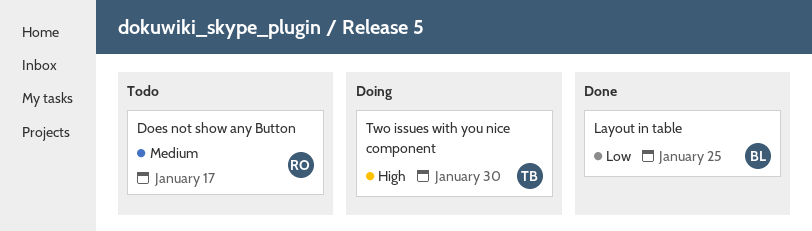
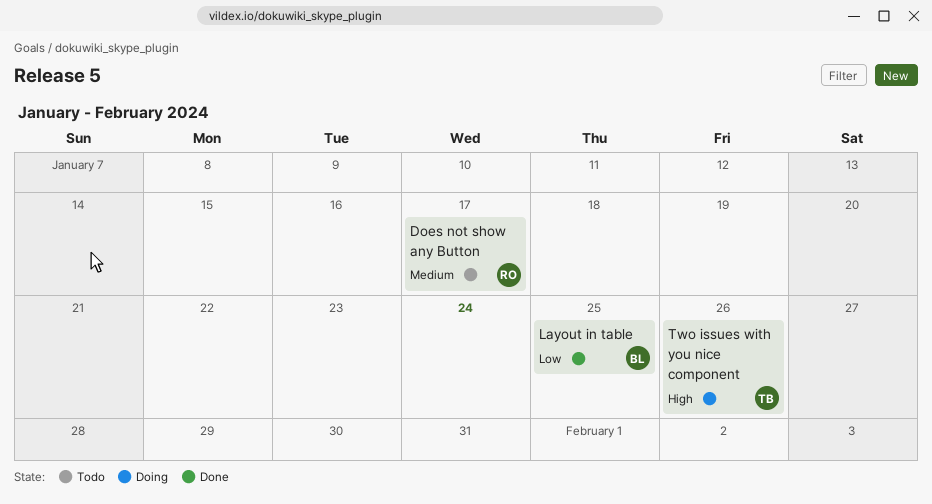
Two issues with you nice component, due: Jan 30 -> Jan 26

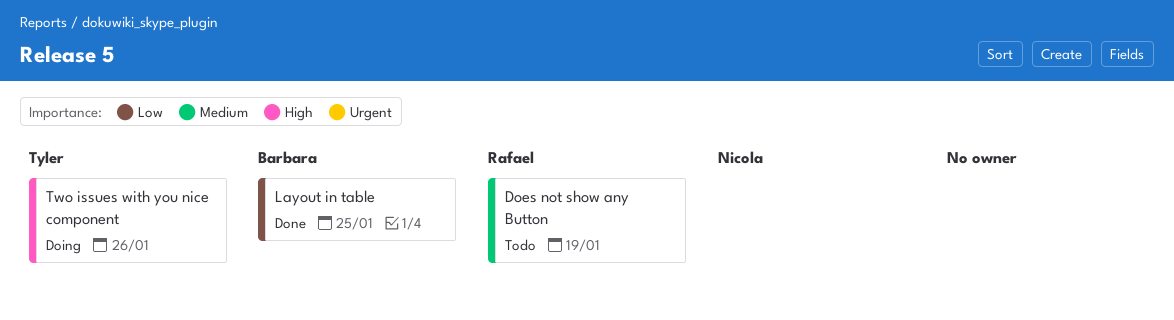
Does not show any Button, due: Jan 17 -> Jan 19

